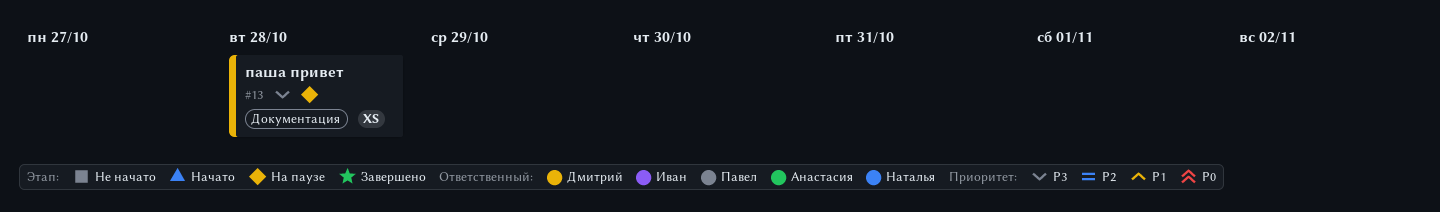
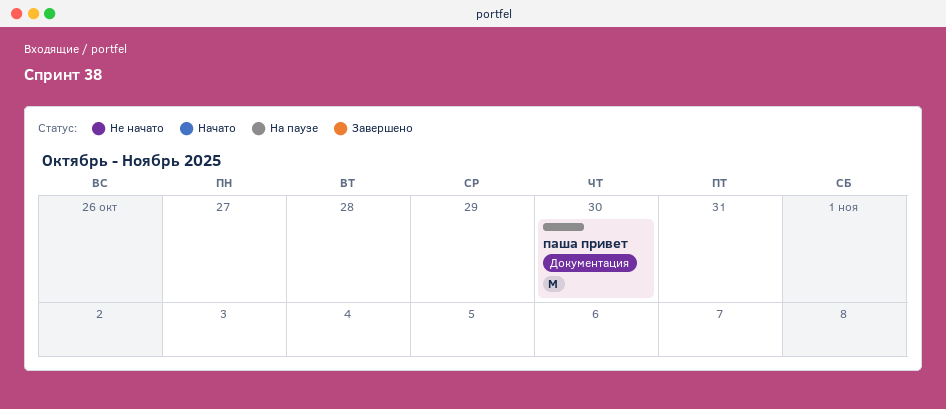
паша привет, estimate: XS -> M
паша привет, due: Oct 28 -> Oct 30

